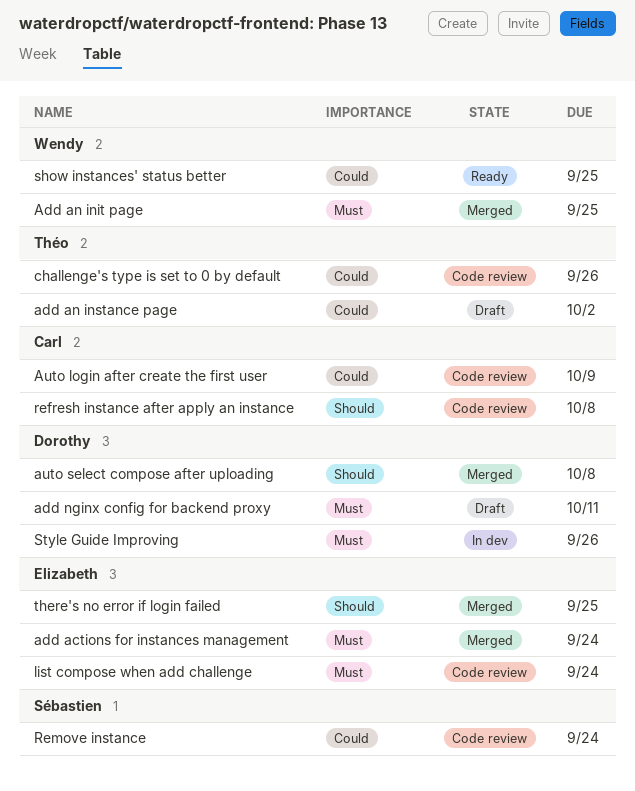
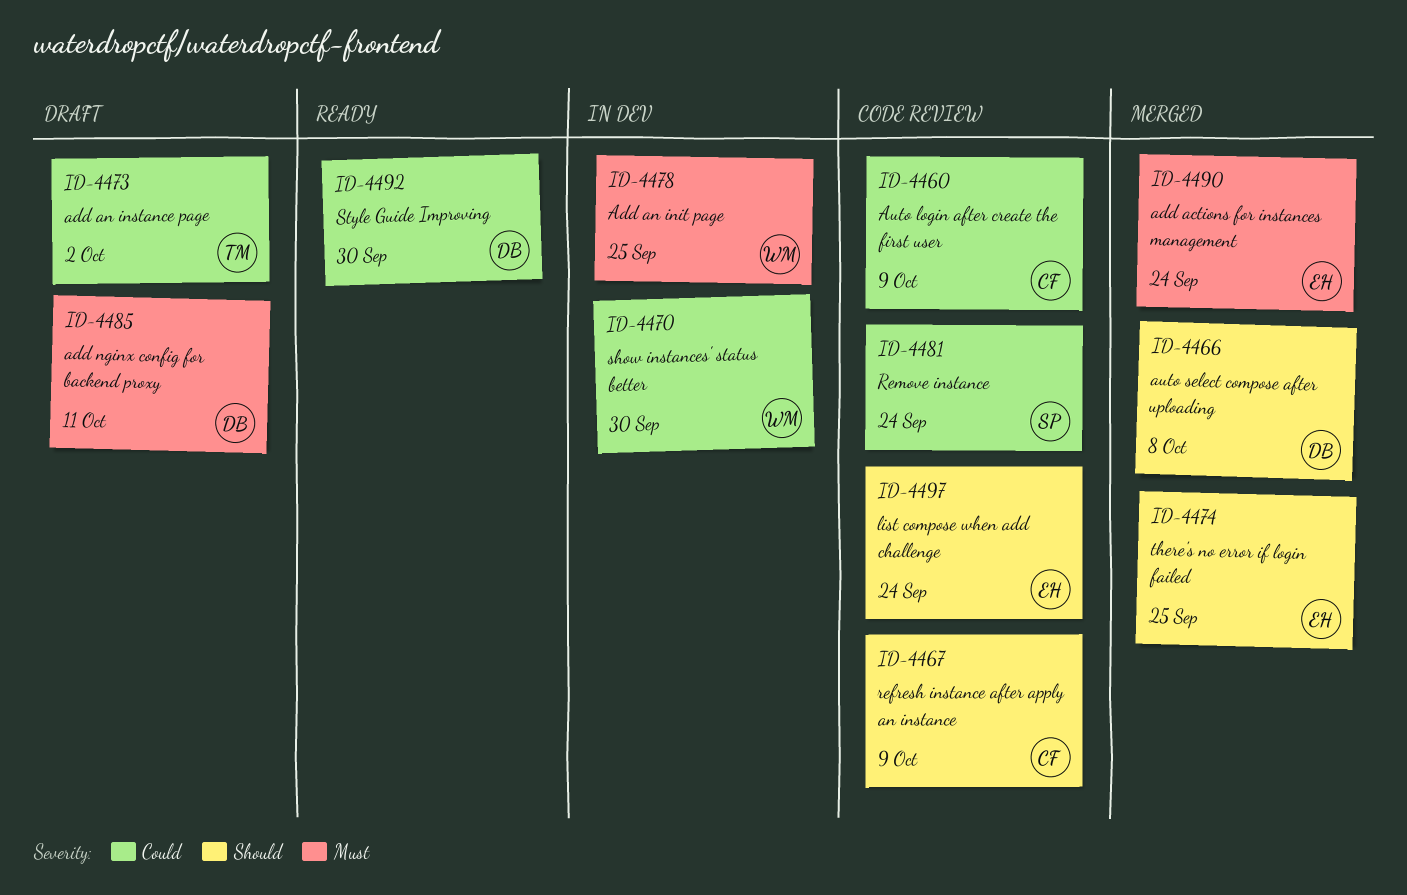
Add an init page, status: Merged -> In dev
challenge's type is set to 0 by default: present -> none
list compose when add challenge, priority: Must -> Should
refresh instance after apply an instance, due: Oct 8 -> Oct 9
show instances' status better, status: Ready -> In dev
show instances' status better, due: Sep 25 -> Sep 30
Style Guide Improving, status: In dev -> Ready
Style Guide Improving, priority: Must -> Could
Style Guide Improving, due: Sep 26 -> Sep 30

